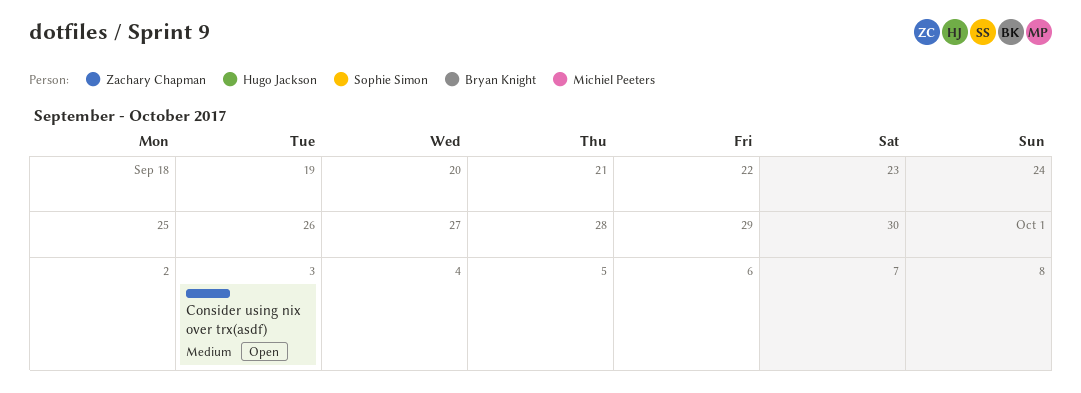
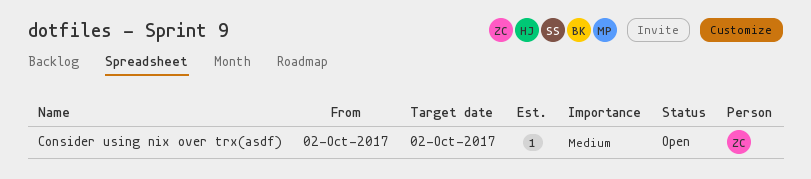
Consider using nix over trx(asdf), due: Oct 3 -> Oct 2

